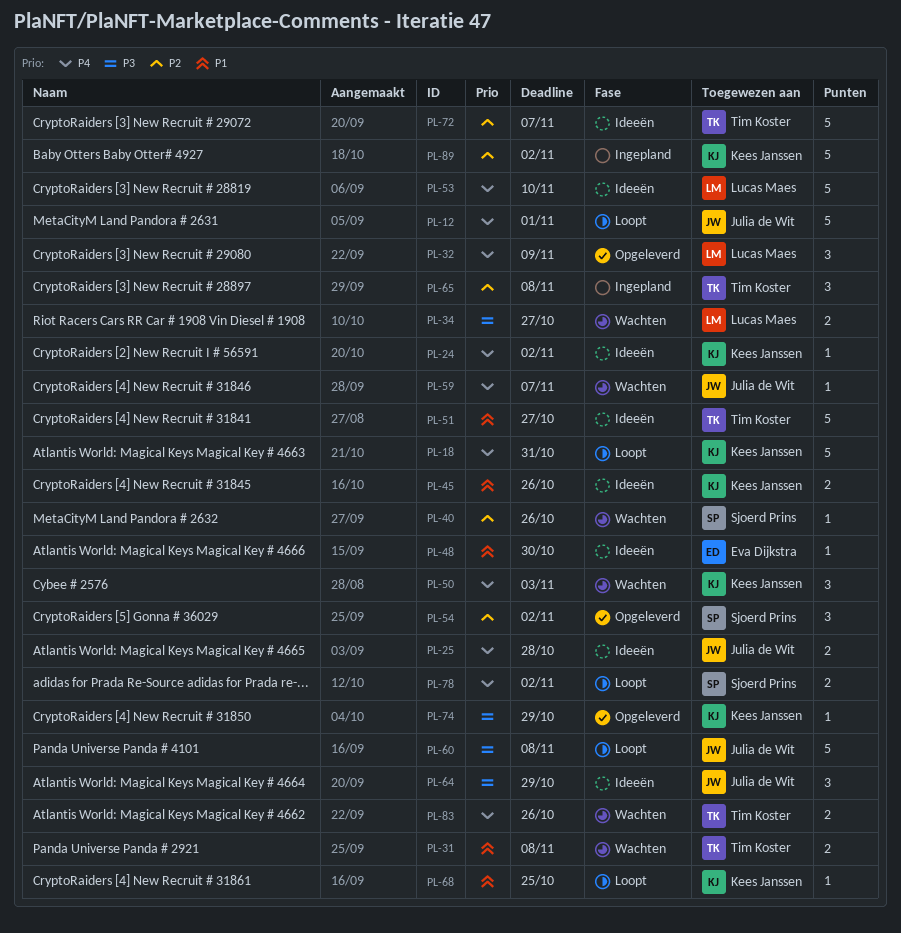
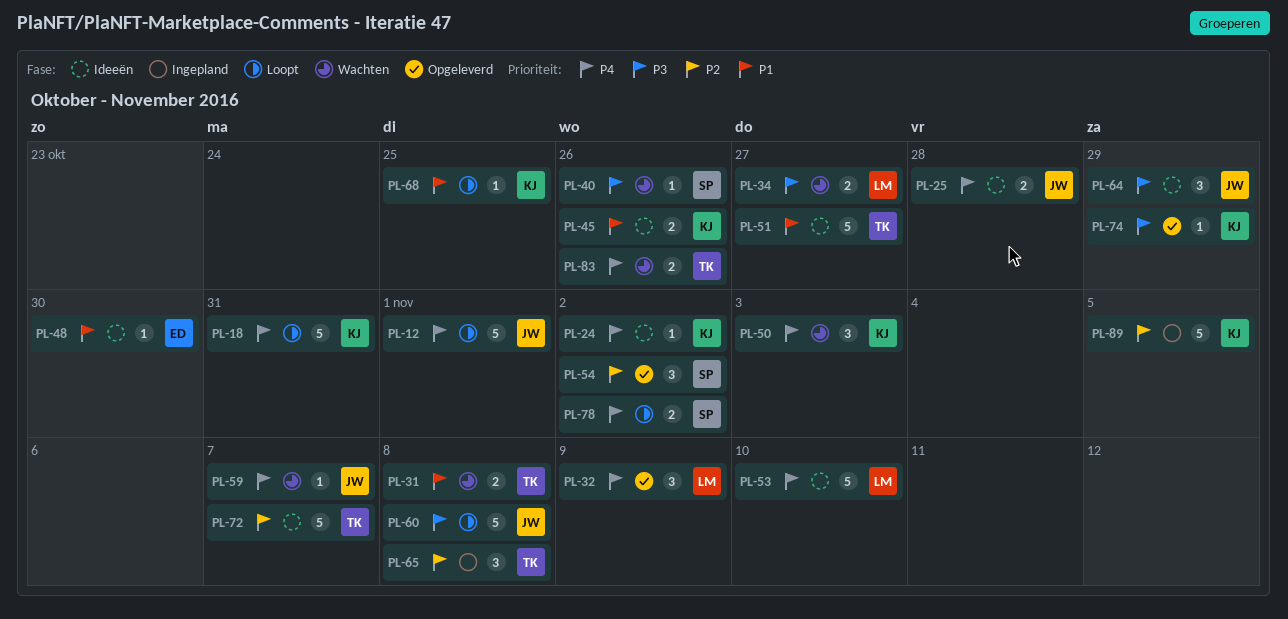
PL-40, priority: P2 -> P3
PL-89, due: Nov 2 -> Nov 5

